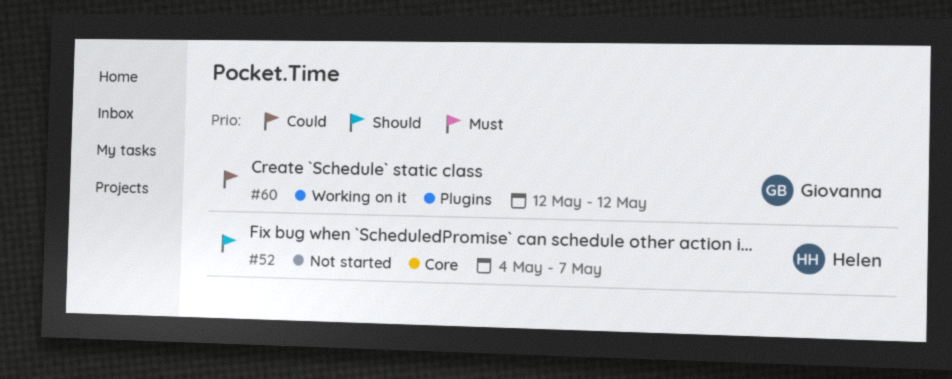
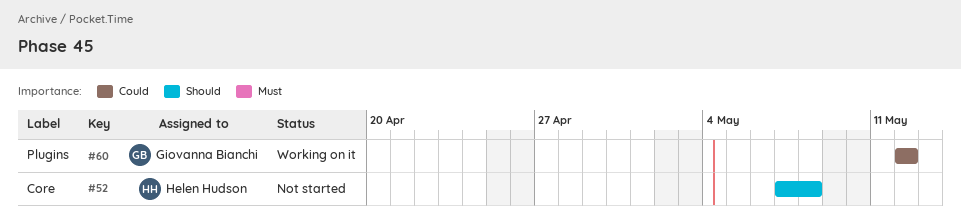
#52, start: May 4 -> May 7
#52, due: May 7 -> May 8

